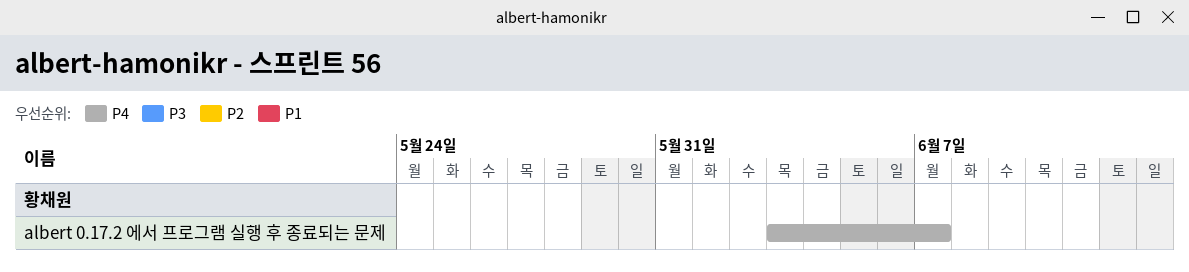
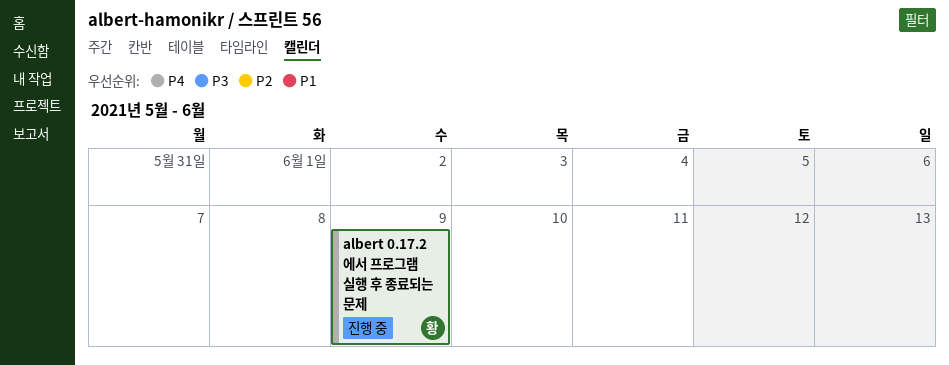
albert 0.17.2 에서 프로그램 실행 후 종료되는 문제, due: Jun 7 -> Jun 9

